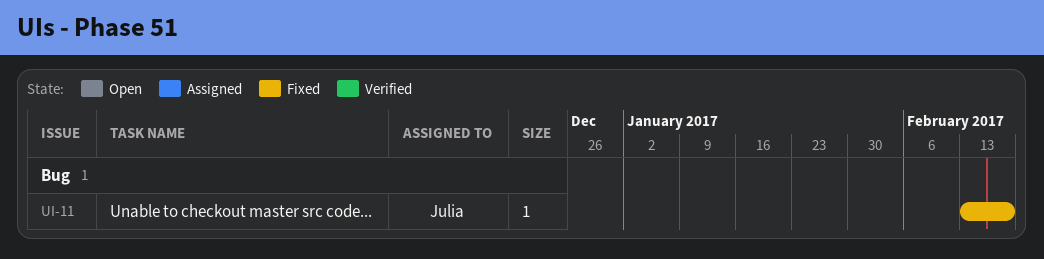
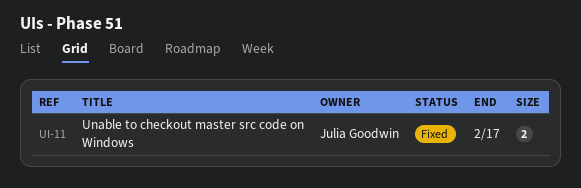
UI-11, estimate: 1 -> 2

